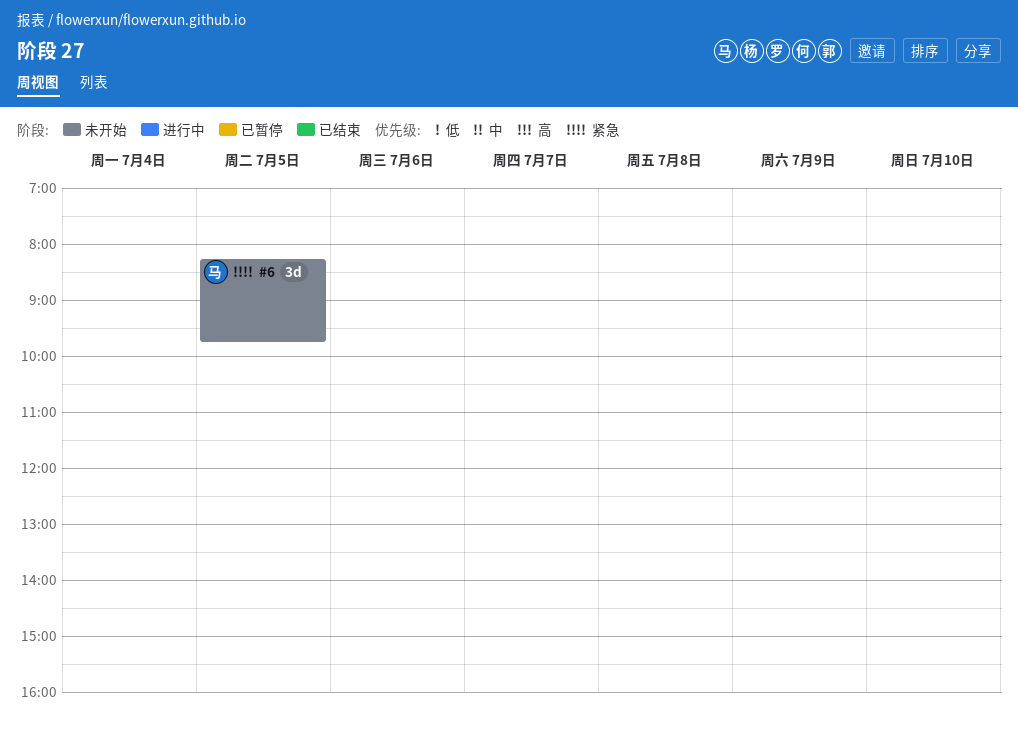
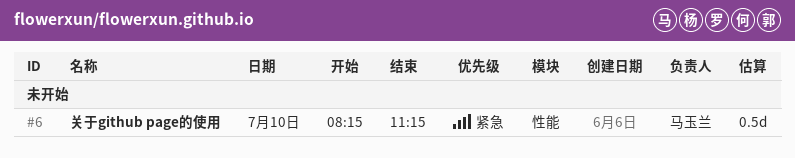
#6, estimate: 3d -> 0.5d
#6, day: Jul 5 -> Jul 10
#6, ends: 09:45 -> 11:15

